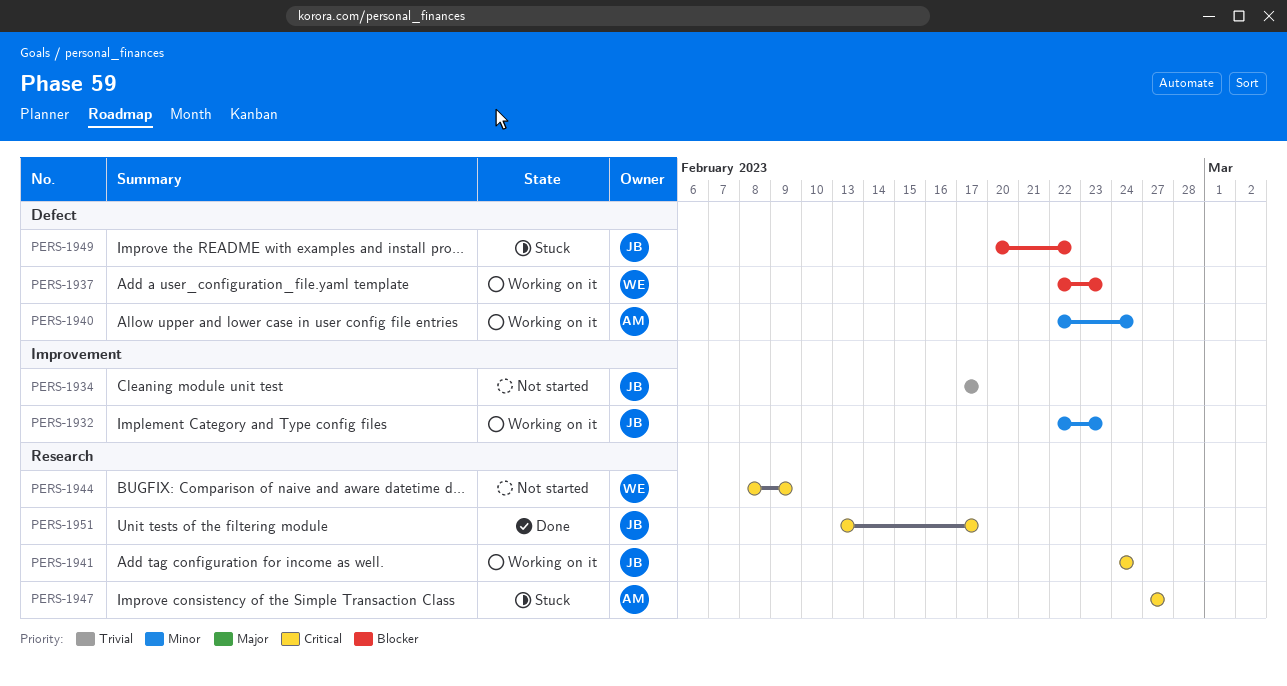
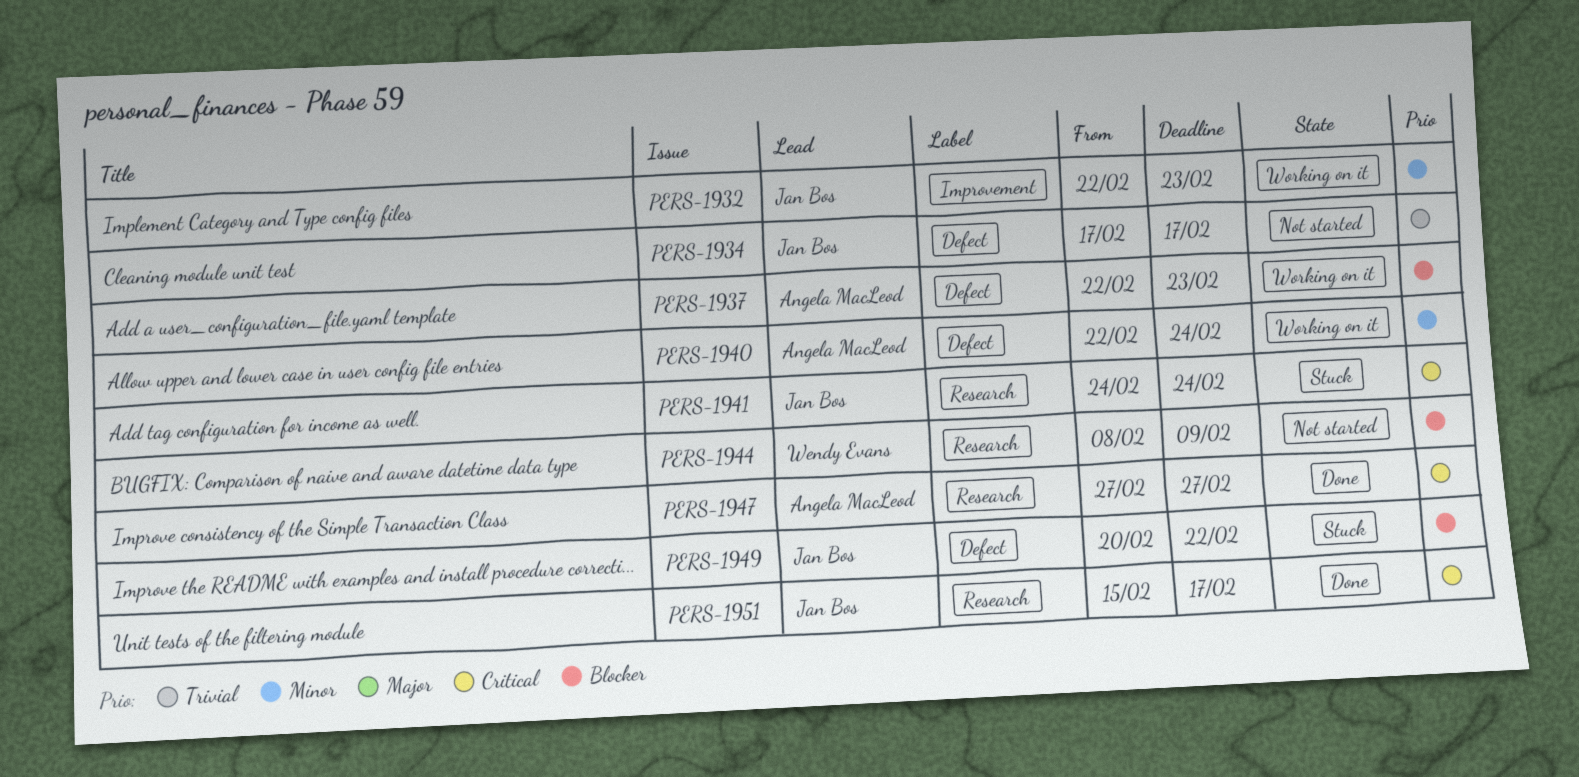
PERS-1934, label: Improvement -> Defect
PERS-1937, owner: Wendy Evans -> Angela MacLeod
PERS-1941, status: Working on it -> Stuck
PERS-1944, priority: Critical -> Blocker
PERS-1947, status: Stuck -> Done
PERS-1951, start: Feb 13 -> Feb 15

